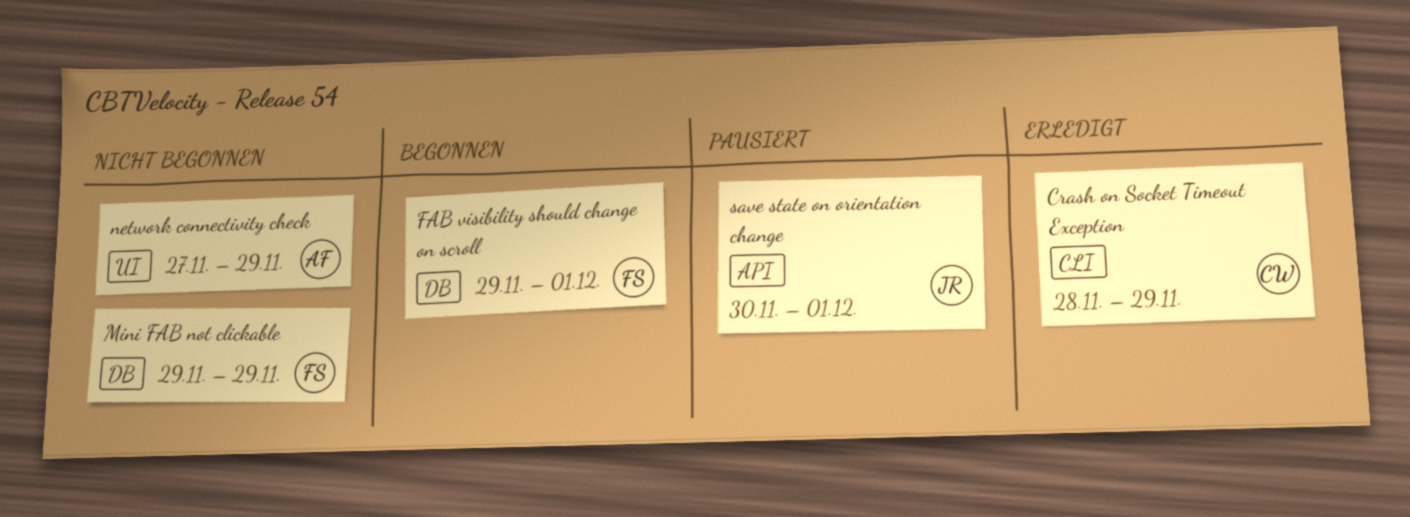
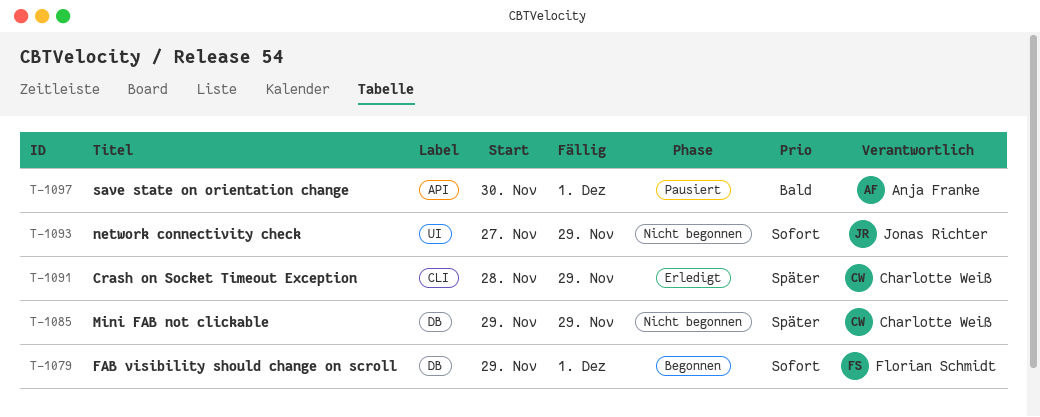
Mini FAB not clickable, owner: Florian Schmidt -> Charlotte Weiß
network connectivity check, owner: Anja Franke -> Jonas Richter
save state on orientation change, owner: Jonas Richter -> Anja Franke

